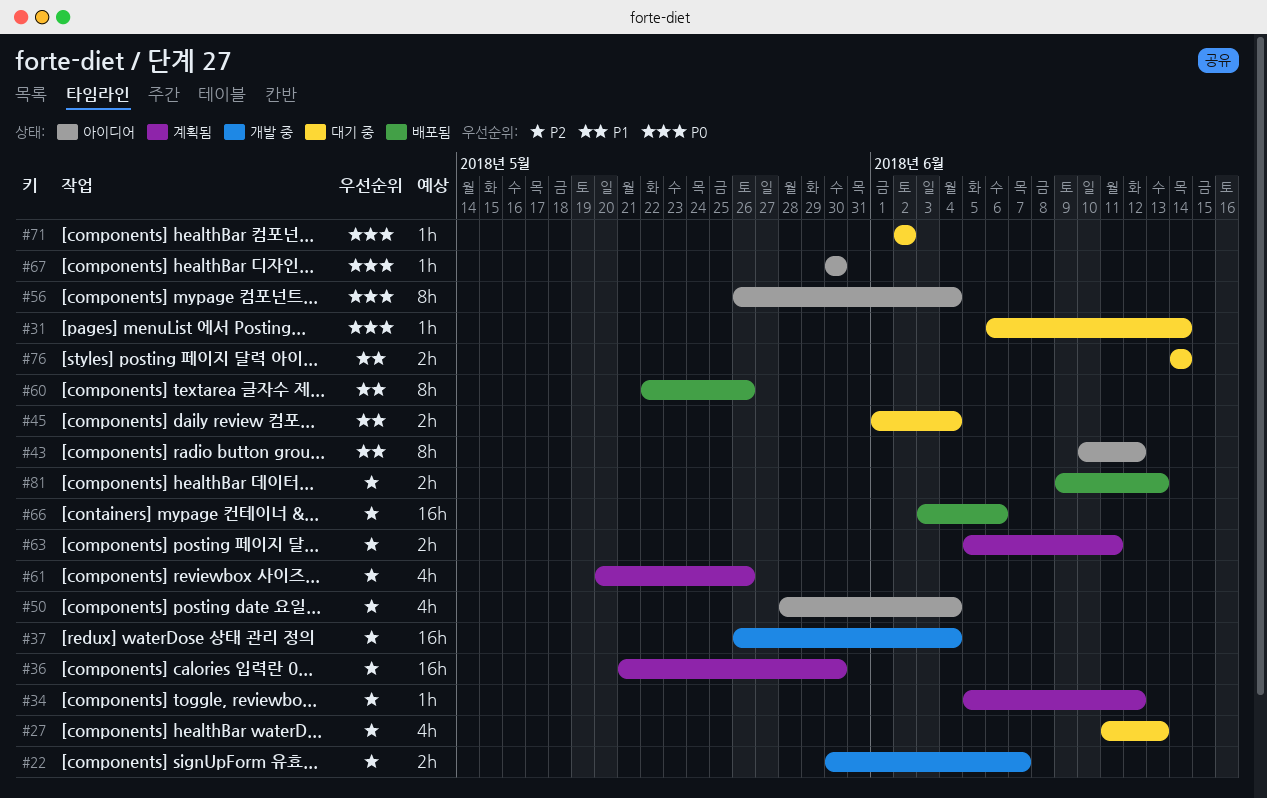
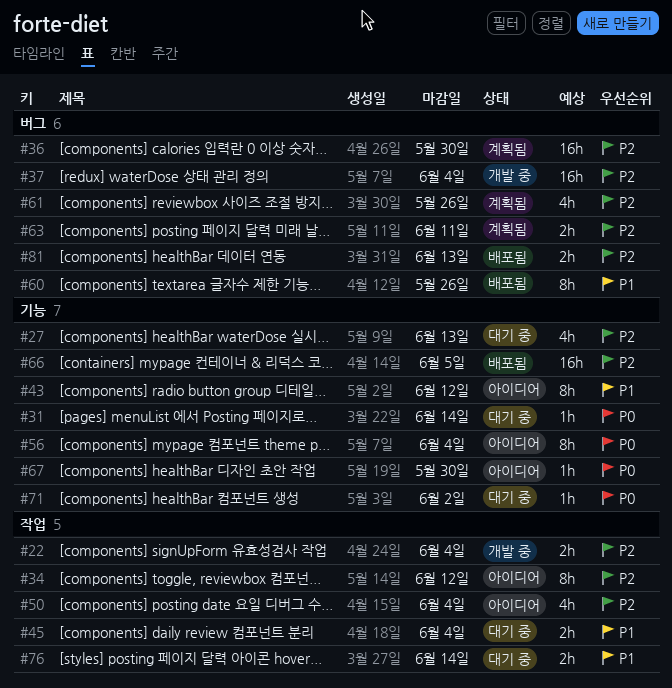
#22, due: Jun 7 -> Jun 4
#34, status: 계획됨 -> 아이디어
#34, estimate: 1h -> 8h
#66, due: Jun 6 -> Jun 5

